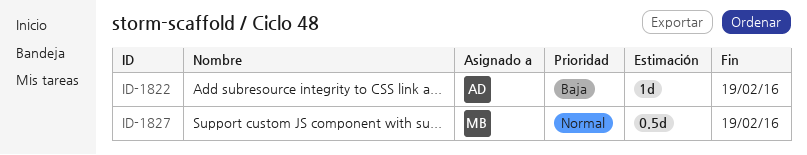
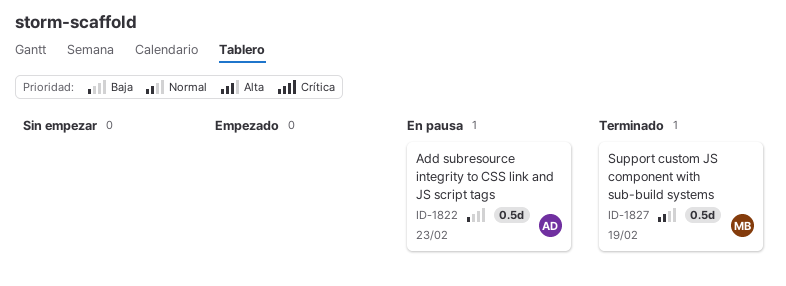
ID-1822, estimate: 1d -> 0.5d
ID-1822, due: Feb 19 -> Feb 23

